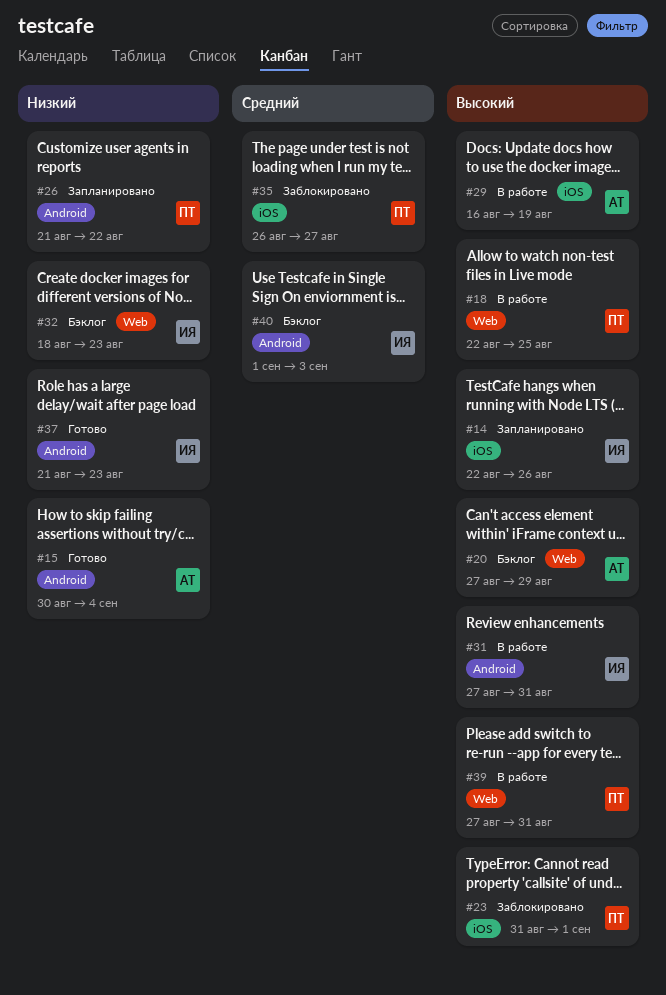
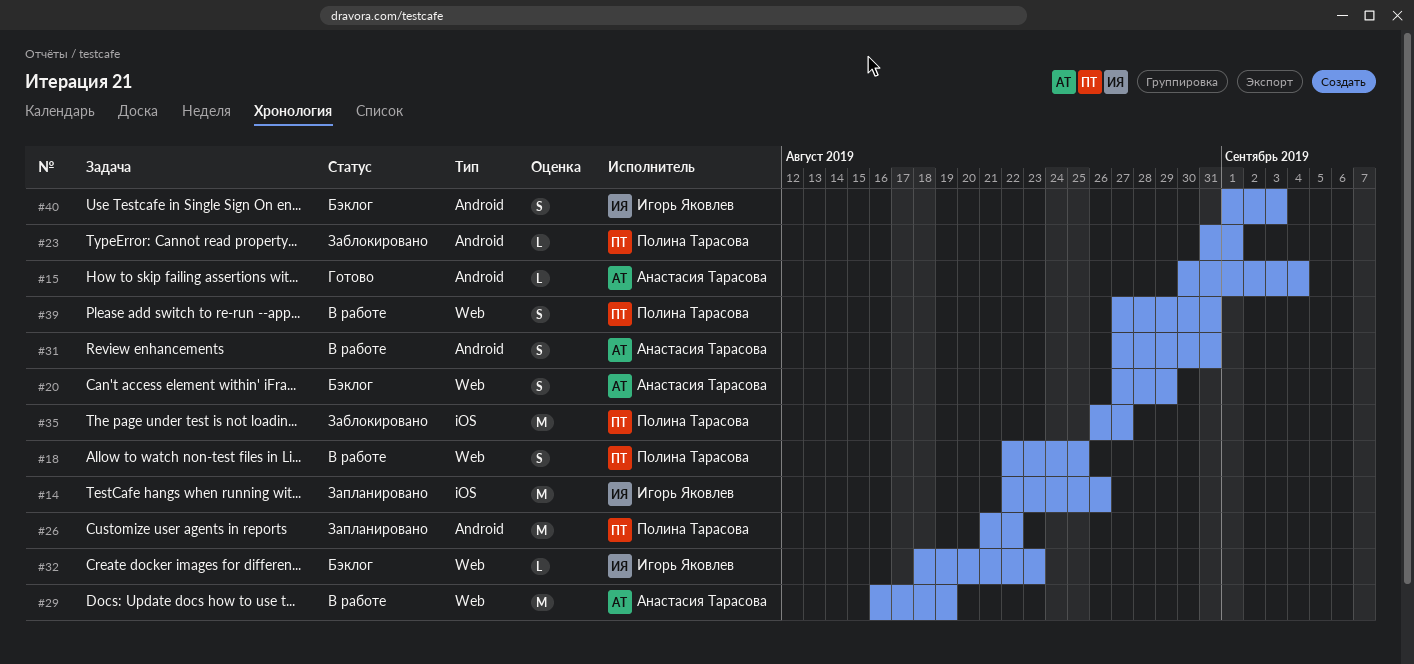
#23, label: iOS -> Android
#29, label: iOS -> Web
#31, owner: Игорь Яковлев -> Анастасия Тарасова
#37: present -> none

